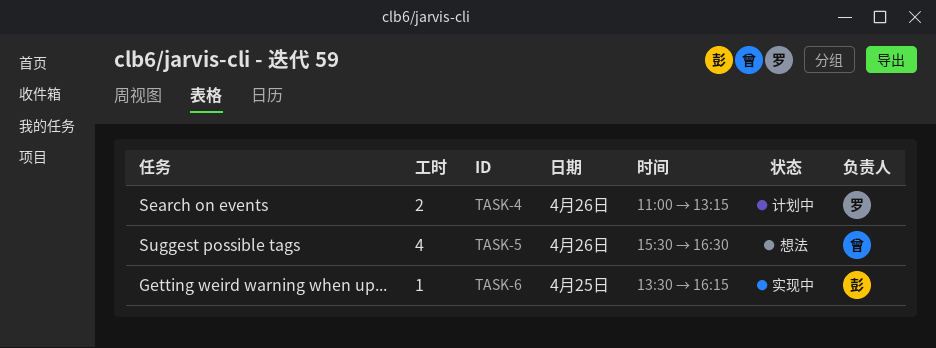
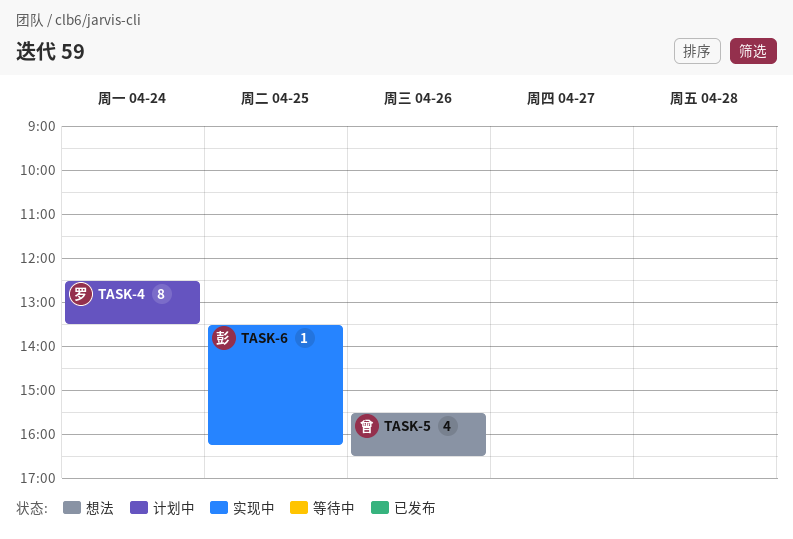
TASK-4, estimate: 2 -> 8
TASK-4, day: Apr 26 -> Apr 24
TASK-4, begins: 11:00 -> 12:30
TASK-4, ends: 13:15 -> 13:30

